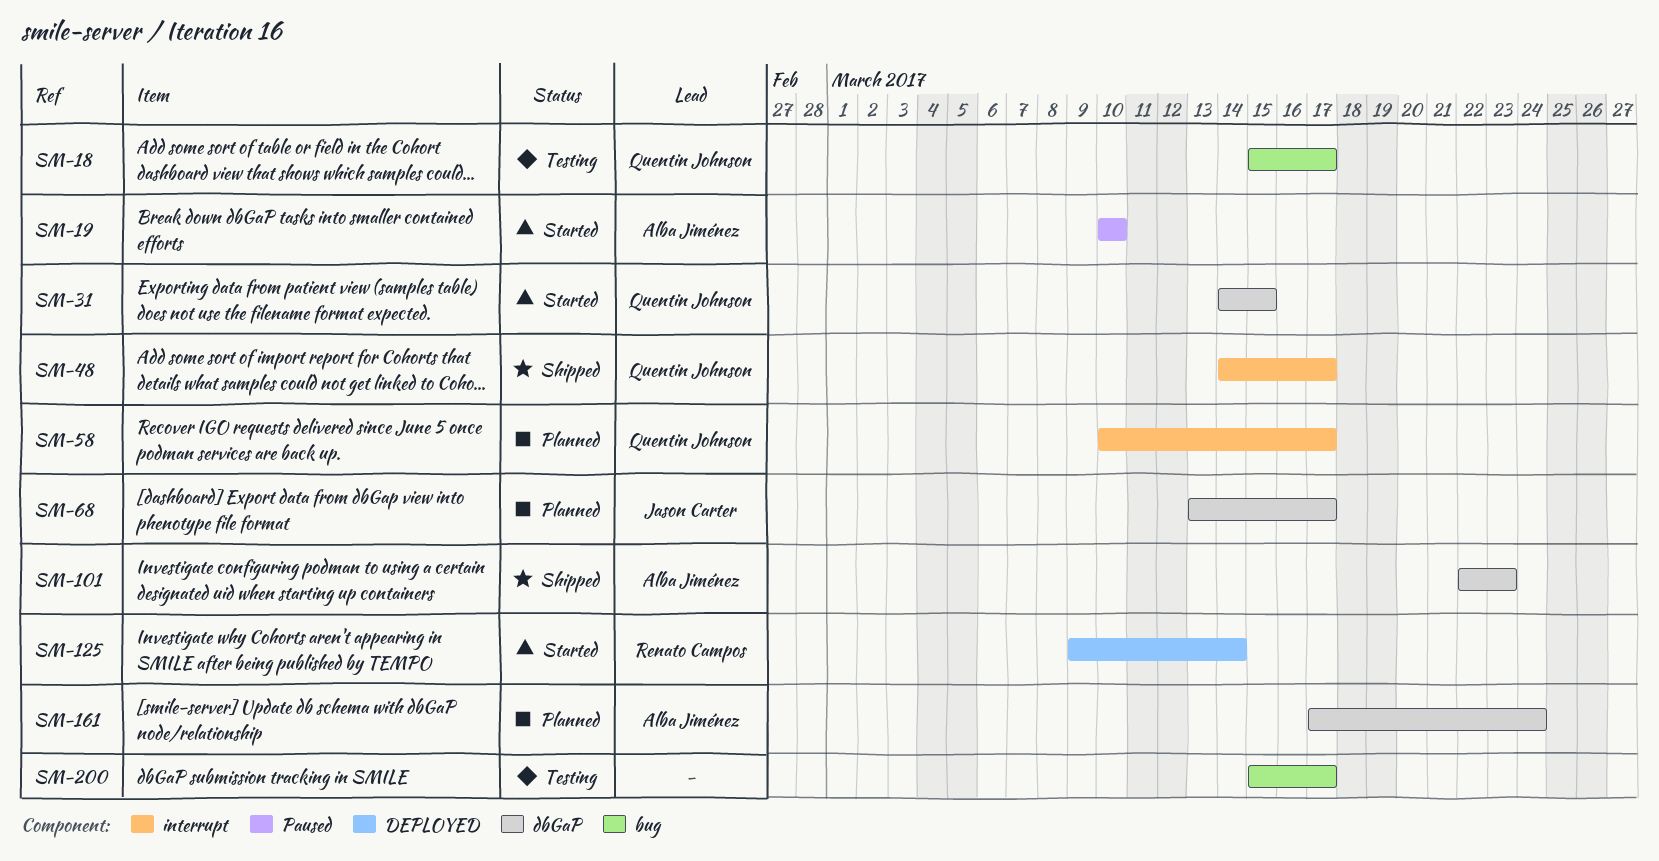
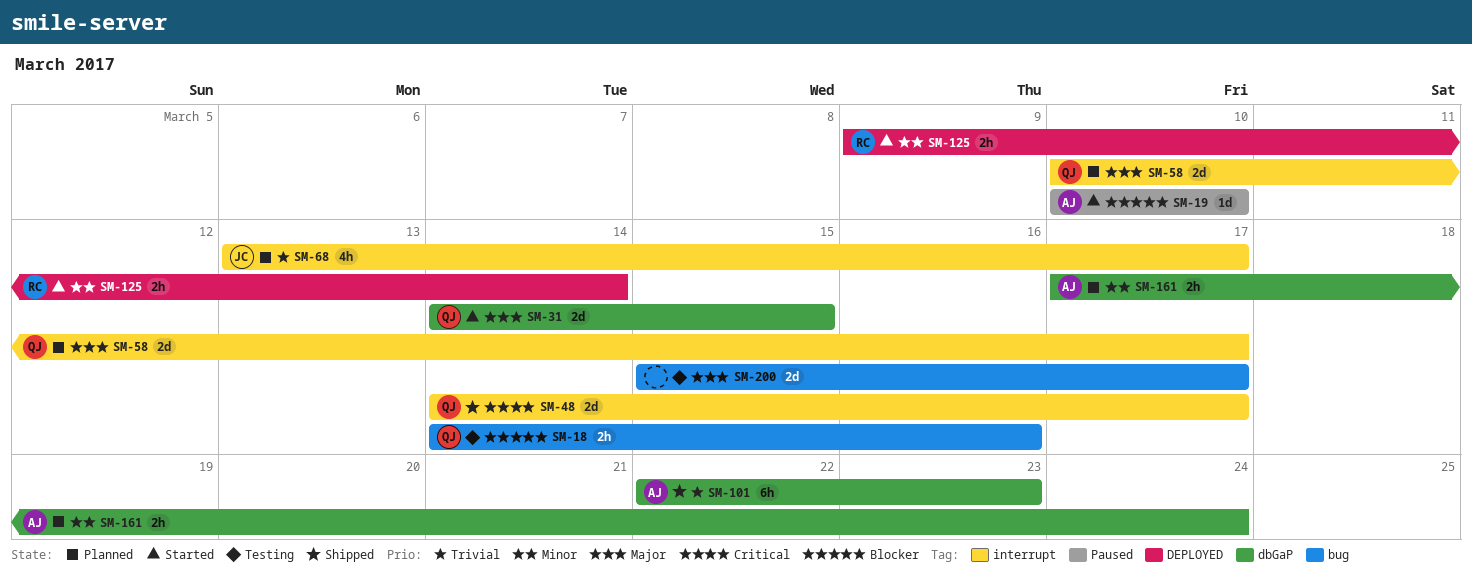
SM-18, start: Mar 15 -> Mar 14
SM-18, due: Mar 17 -> Mar 16
SM-68, label: dbGaP -> interrupt

